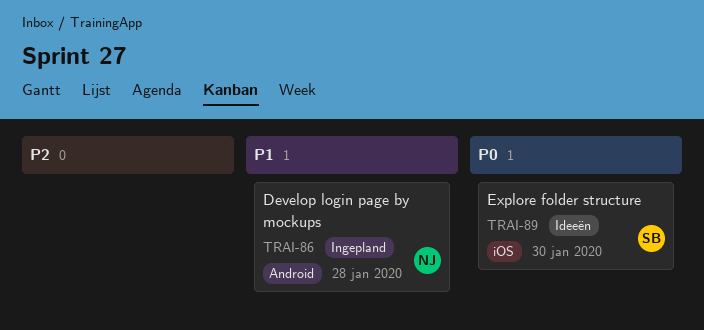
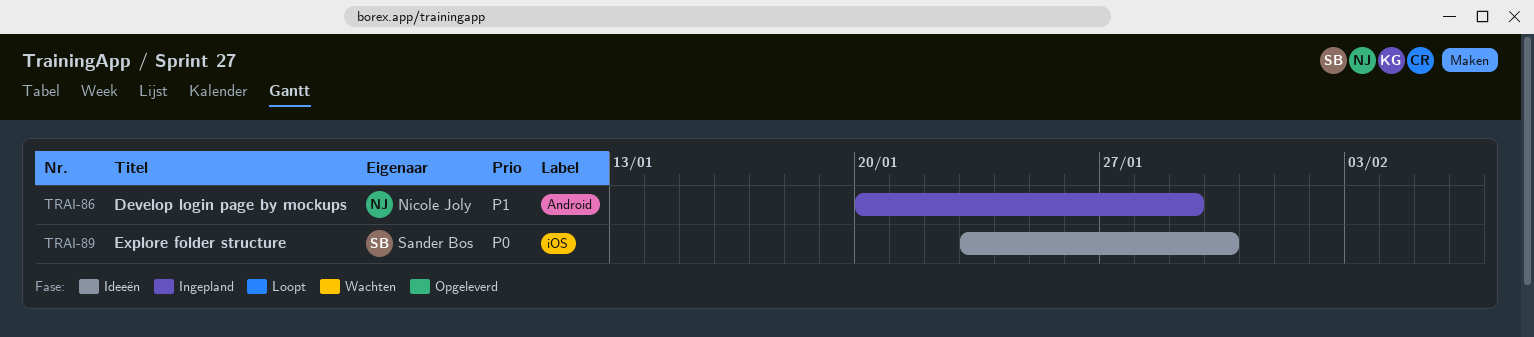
TRAI-86, due: Jan 28 -> Jan 29

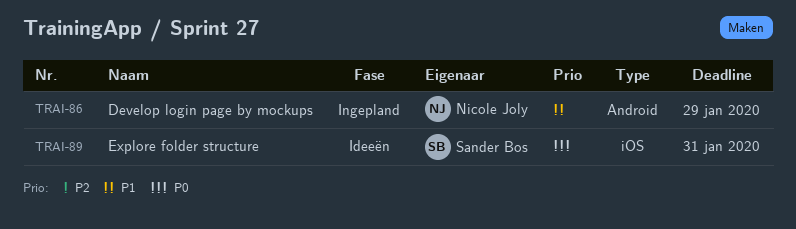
TRAI-89, due: Jan 30 -> Jan 31

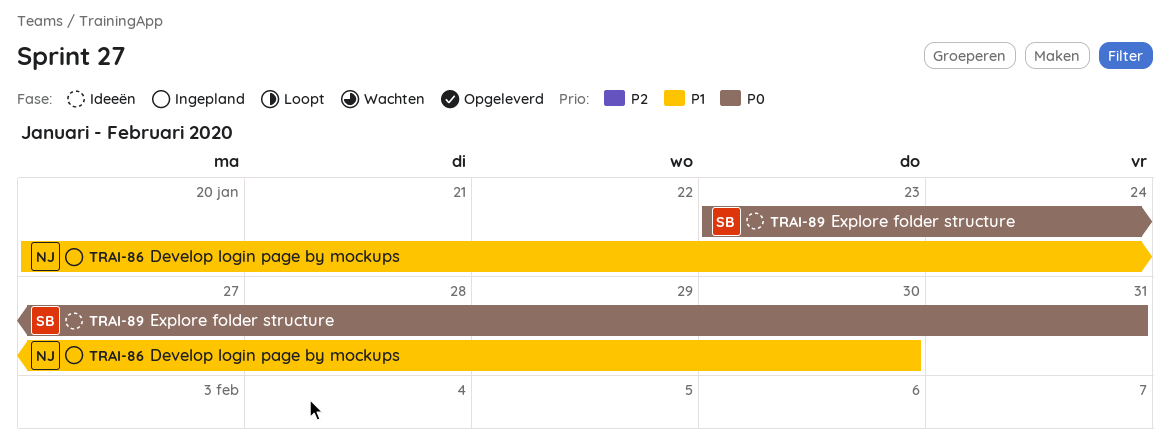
TRAI-86, due: Jan 29 -> Jan 30

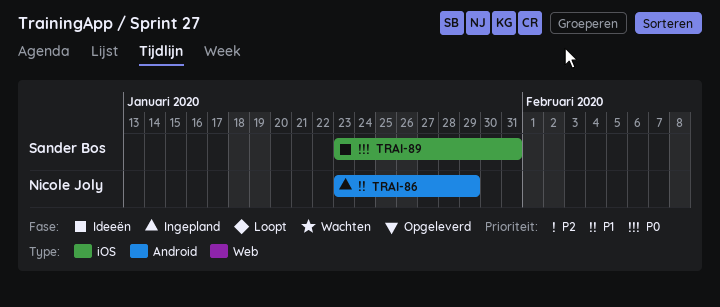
TRAI-86, start: Jan 20 -> Jan 23
TRAI-86, due: Jan 30 -> Jan 29

